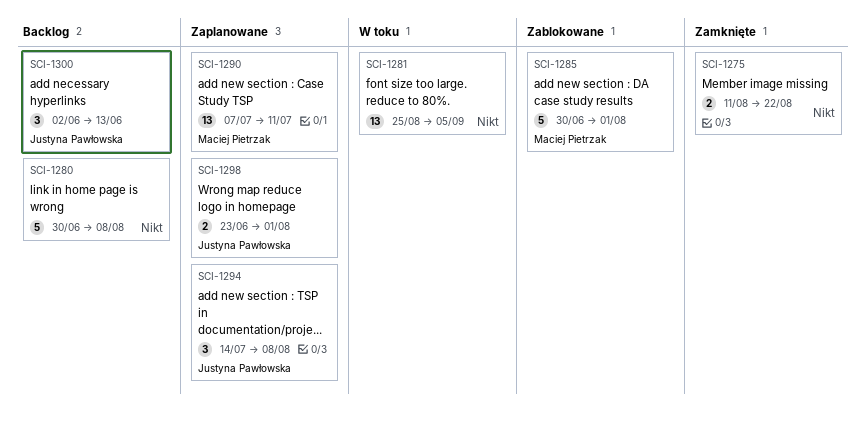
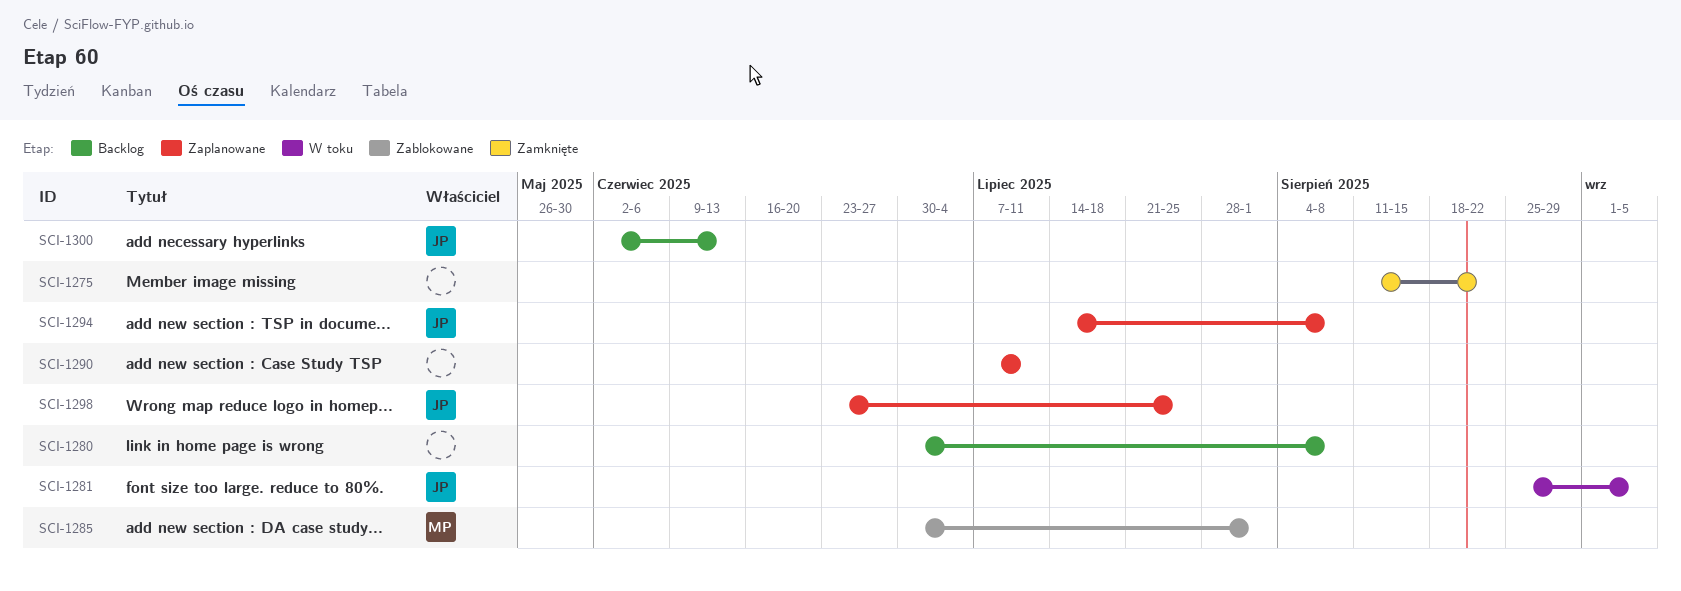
SCI-1281, owner: none -> Justyna Pawłowska
SCI-1290, owner: Maciej Pietrzak -> none
SCI-1298, due: Aug 1 -> Jul 25

